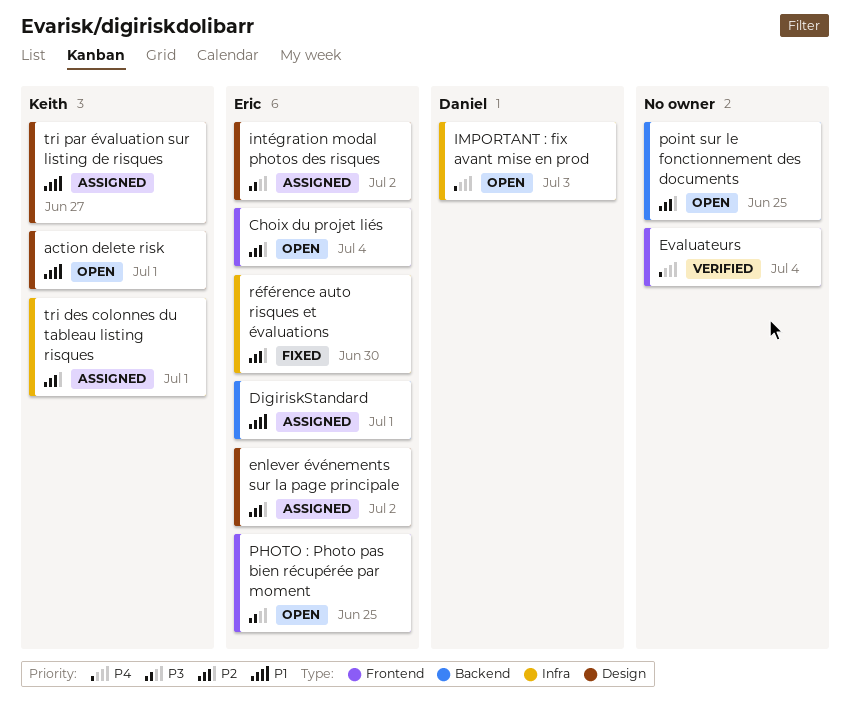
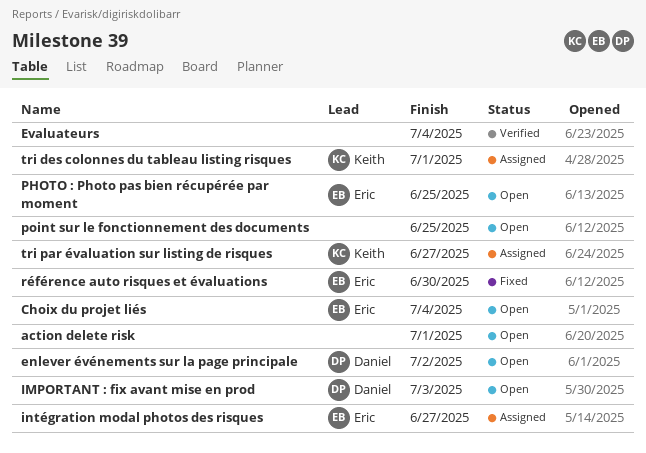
action delete risk, owner: Keith -> none
DigiriskStandard: present -> none
enlever événements sur la page principale, status: Assigned -> Open
enlever événements sur la page principale, owner: Eric -> Daniel
intégration modal photos des risques, due: Jul 2 -> Jun 27

